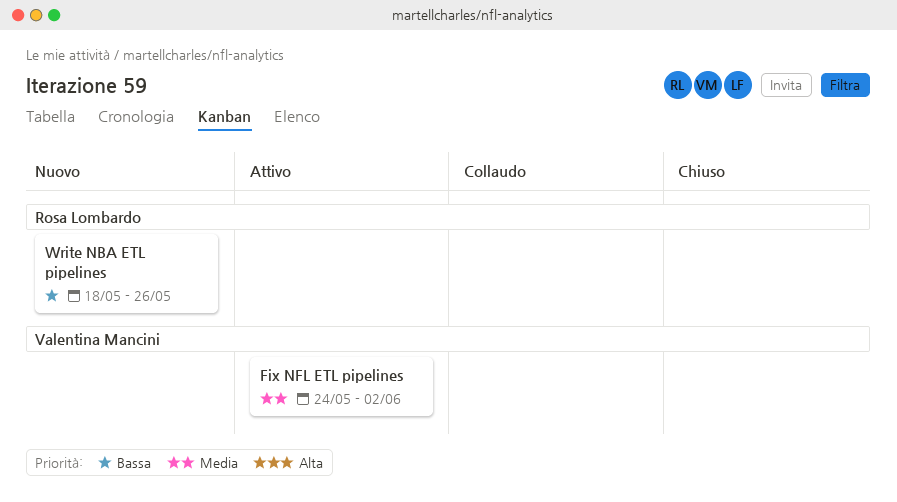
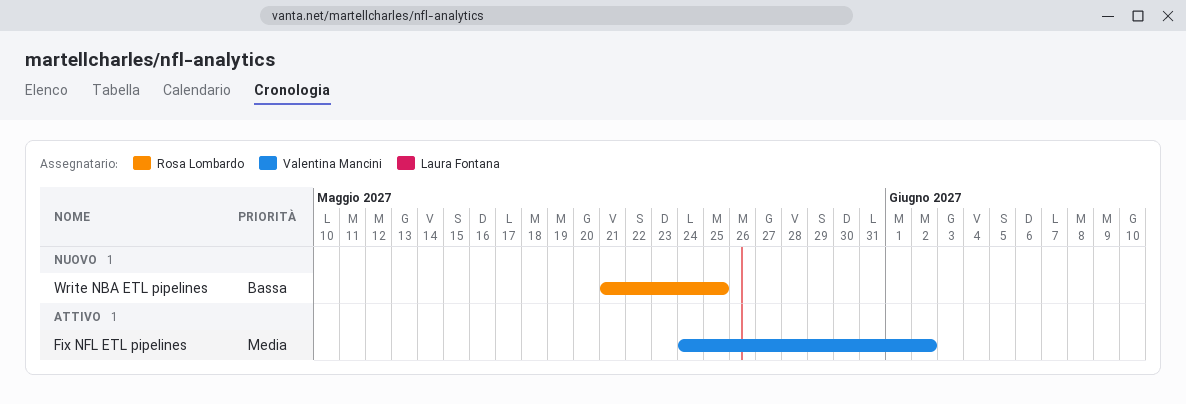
Write NBA ETL pipelines, start: May 18 -> May 21
Write NBA ETL pipelines, due: May 26 -> May 25

